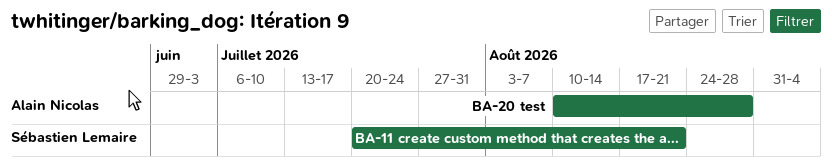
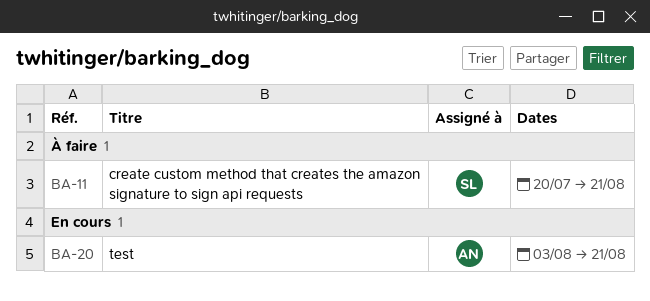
BA-20, start: Aug 10 -> Aug 3
BA-20, due: Aug 28 -> Aug 21

